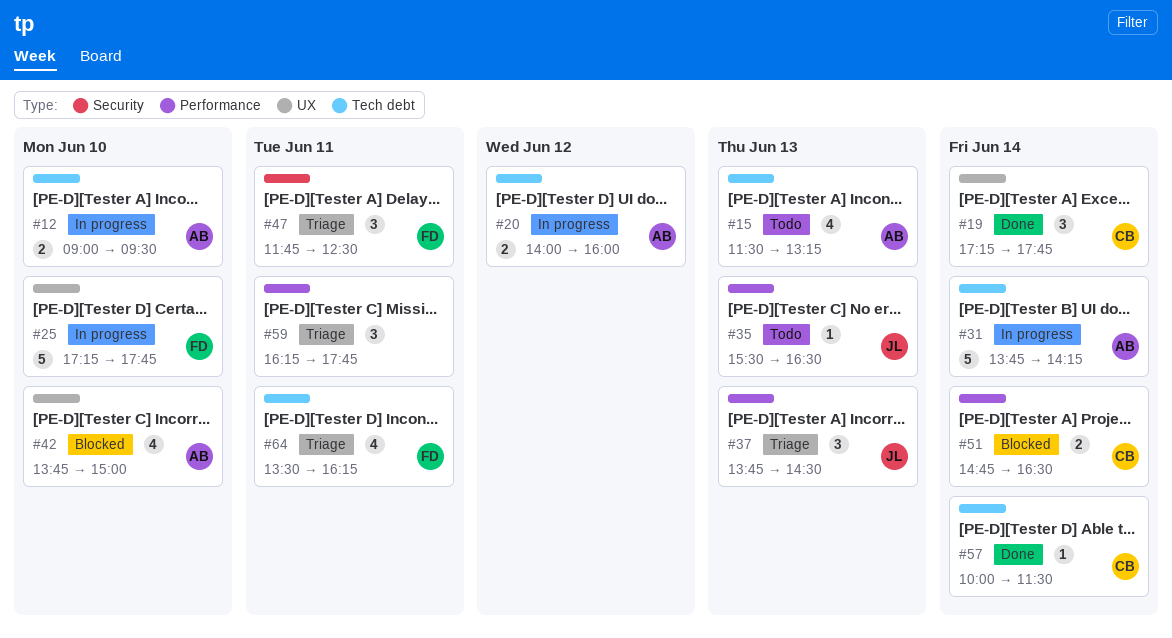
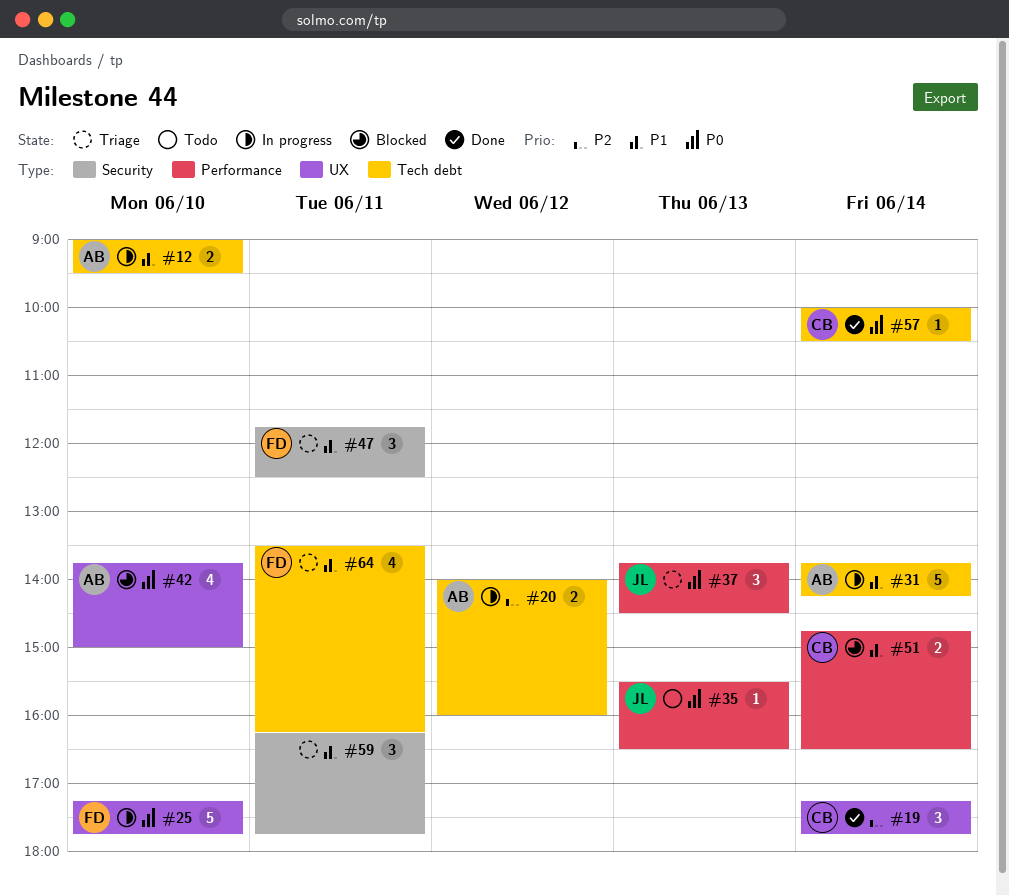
#15: present -> none
#57, ends: 11:30 -> 10:30
#59, label: Performance -> Security

